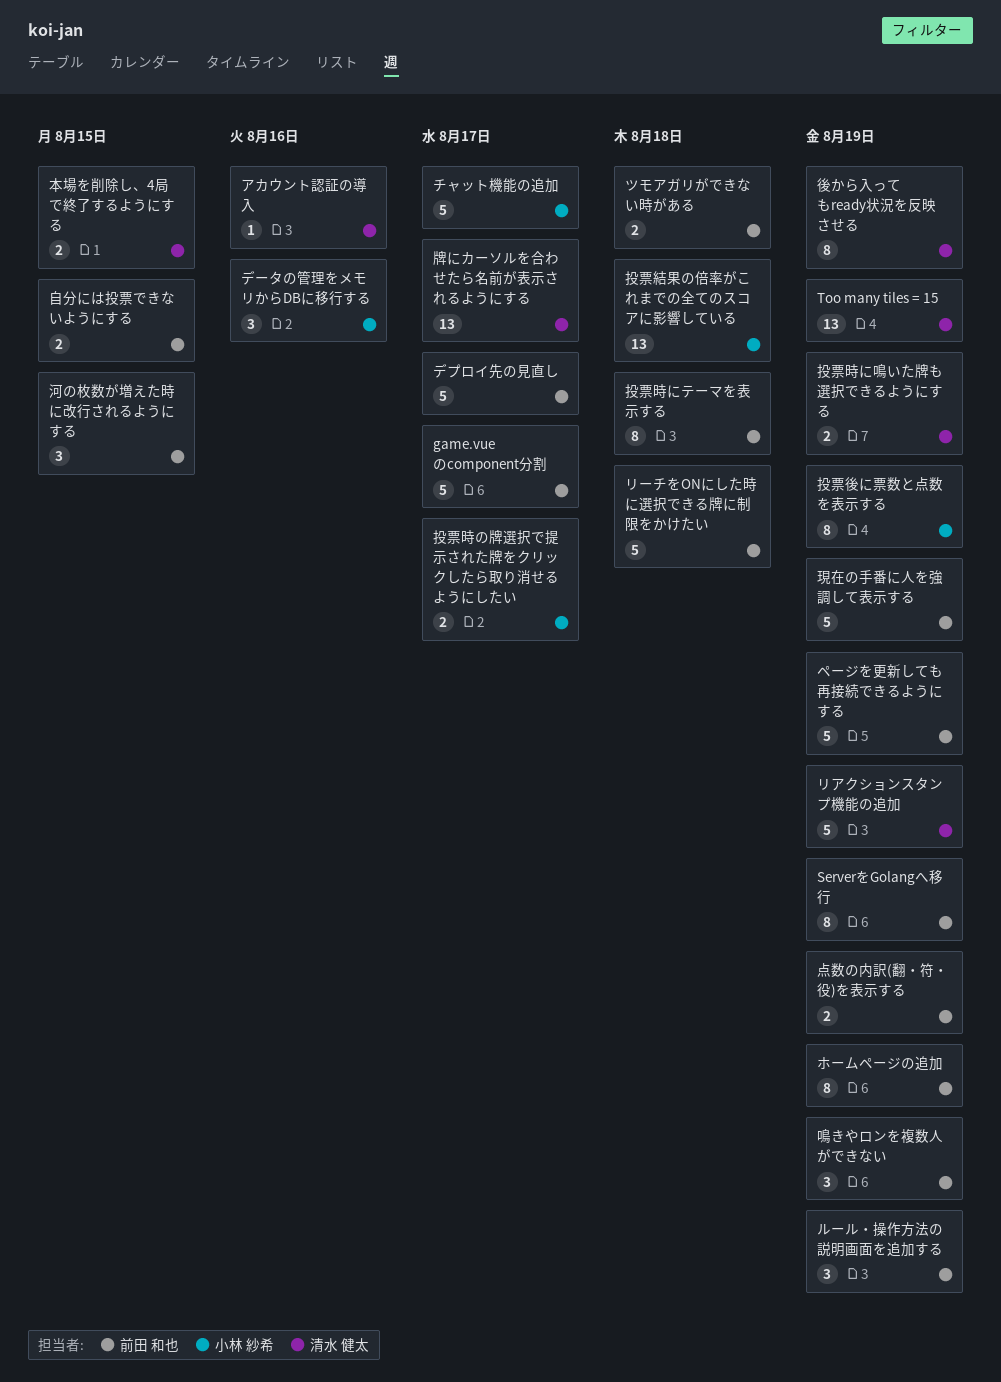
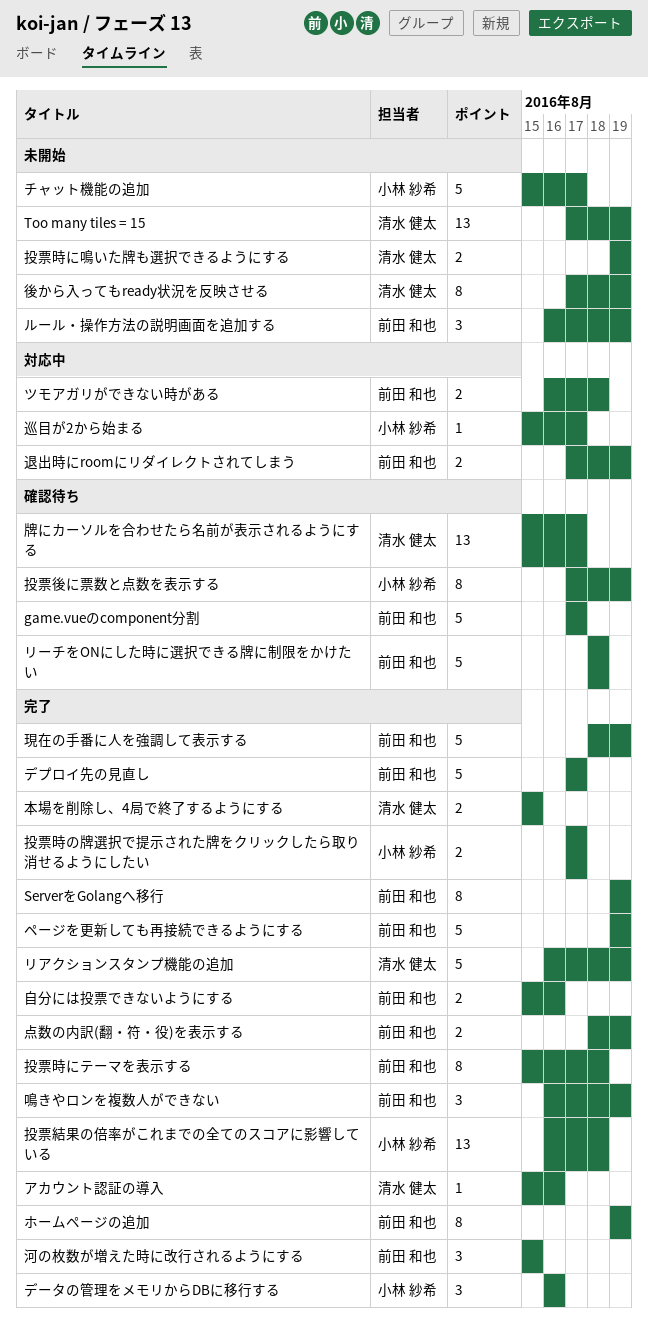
巡目が2から始まる: none -> present
自分には投票できないようにする, due: Aug 15 -> Aug 16
退出時にroomにリダイレクトされてしまう: none -> present

